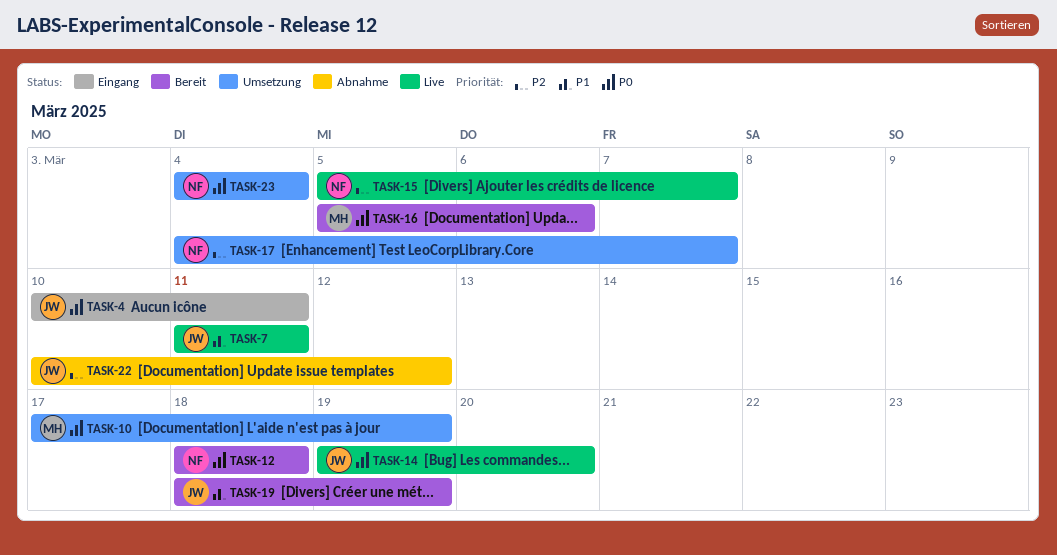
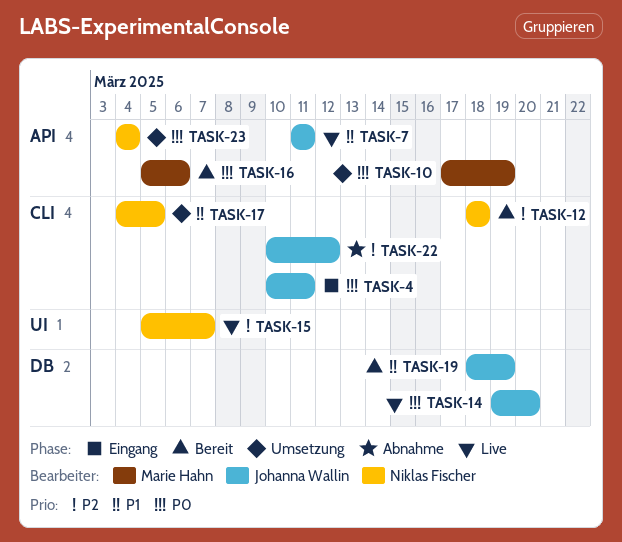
TASK-12, priority: P0 -> P2
TASK-17, priority: P2 -> P1
TASK-17, due: Mar 7 -> Mar 5

